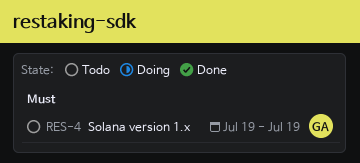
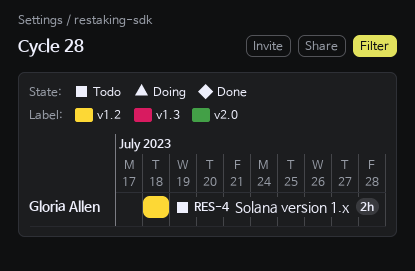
RES-4, start: Jul 19 -> Jul 18
RES-4, due: Jul 19 -> Jul 18

